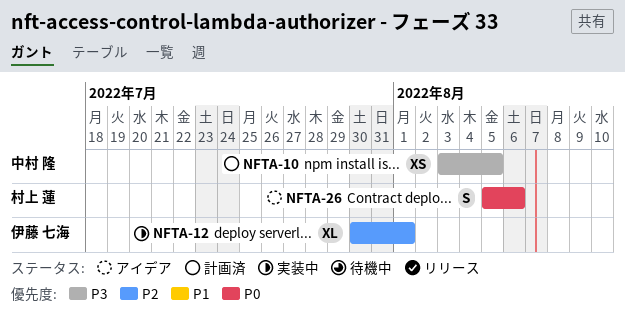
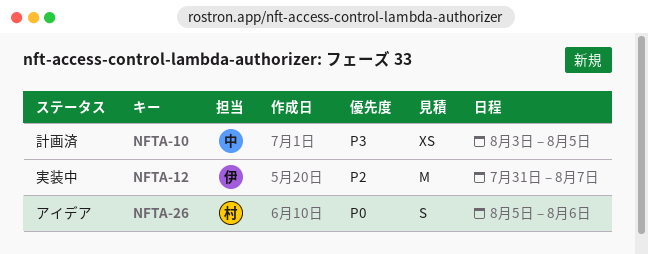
NFTA-12, estimate: XL -> M
NFTA-12, start: Jul 30 -> Jul 31
NFTA-12, due: Aug 1 -> Aug 7

